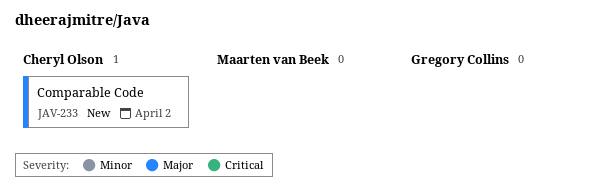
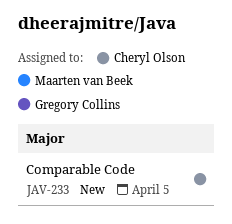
JAV-233, due: Apr 2 -> Apr 5

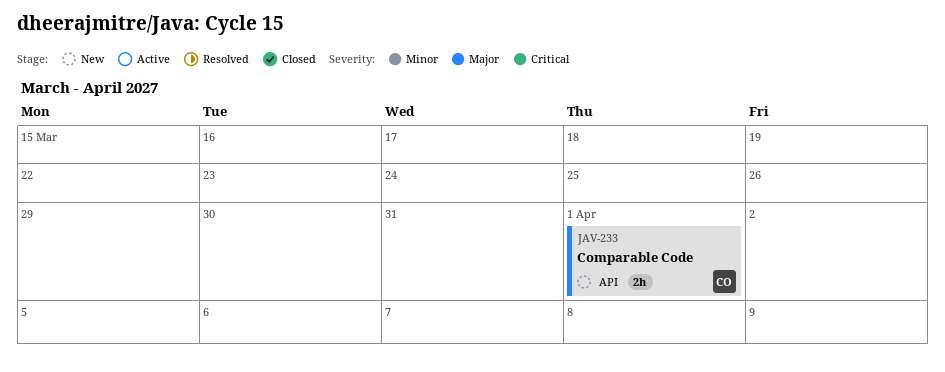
JAV-233, due: Apr 5 -> Apr 1

